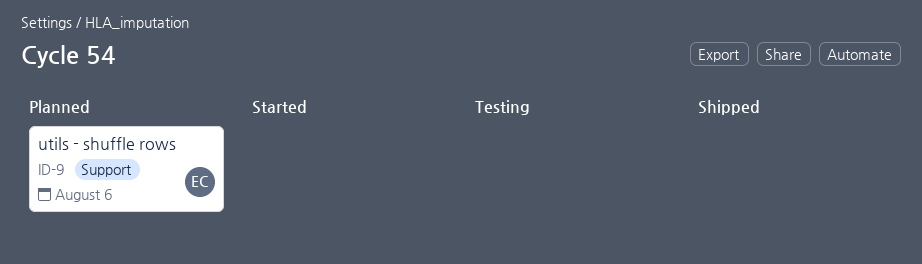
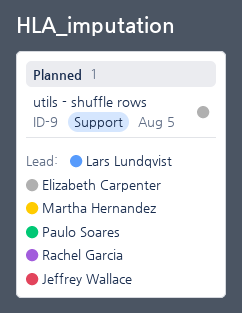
ID-9, due: Aug 6 -> Aug 5

